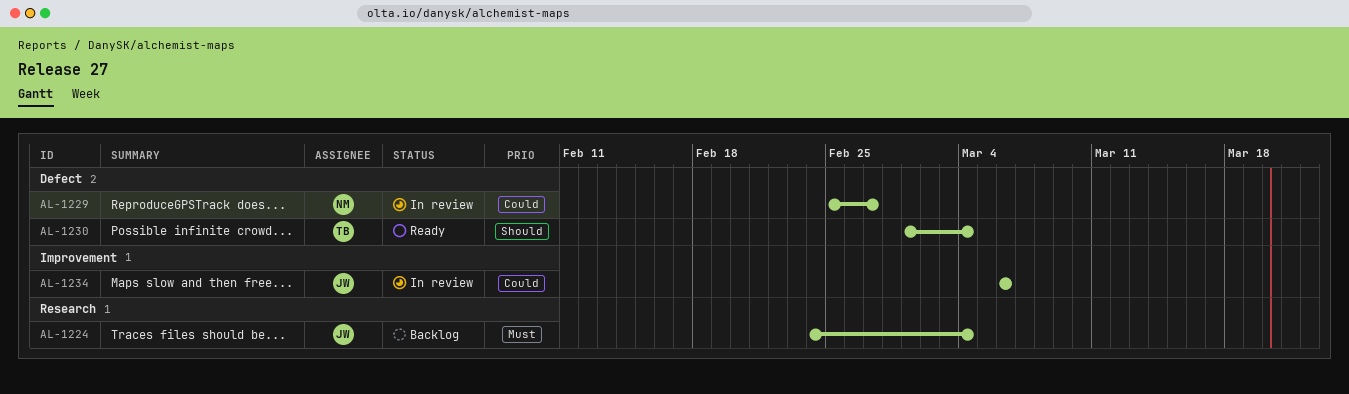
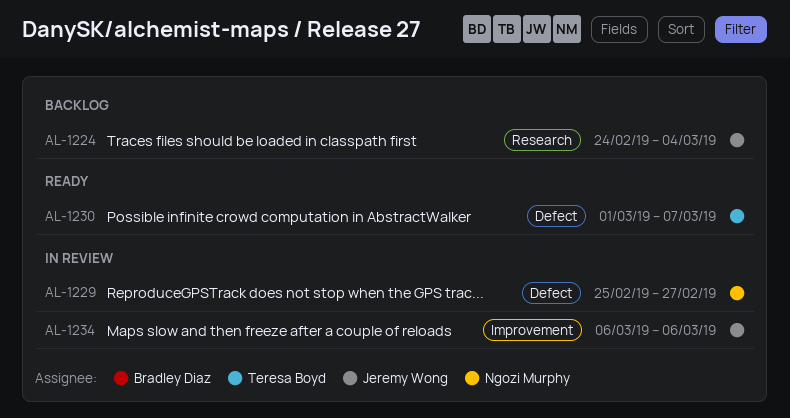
AL-1230, due: Mar 4 -> Mar 7

